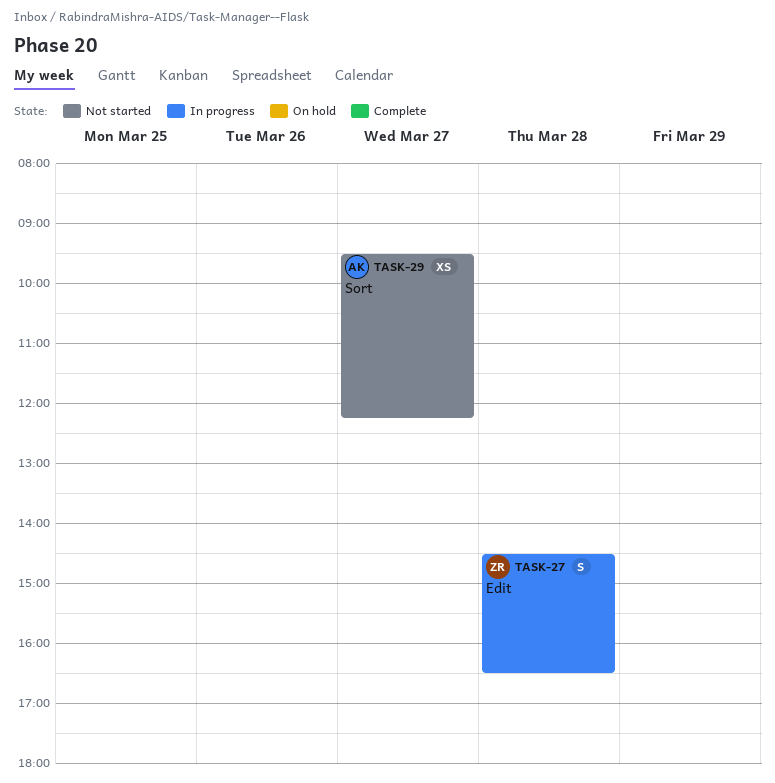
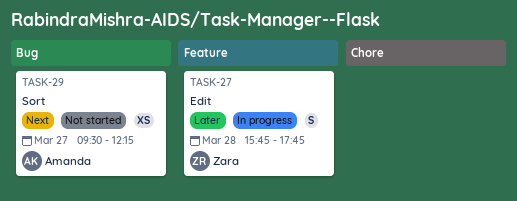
TASK-27, begins: 14:30 -> 15:45
TASK-27, ends: 16:30 -> 17:45

